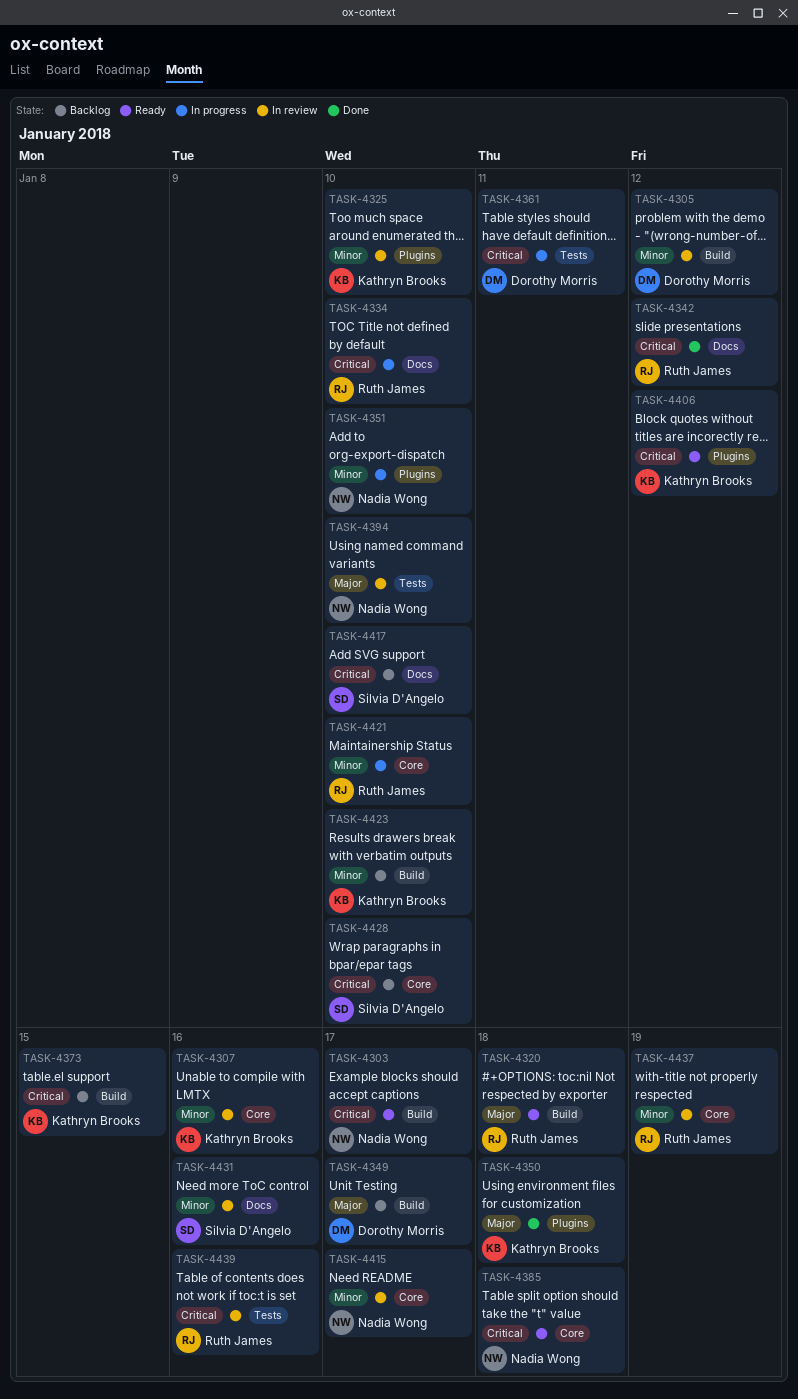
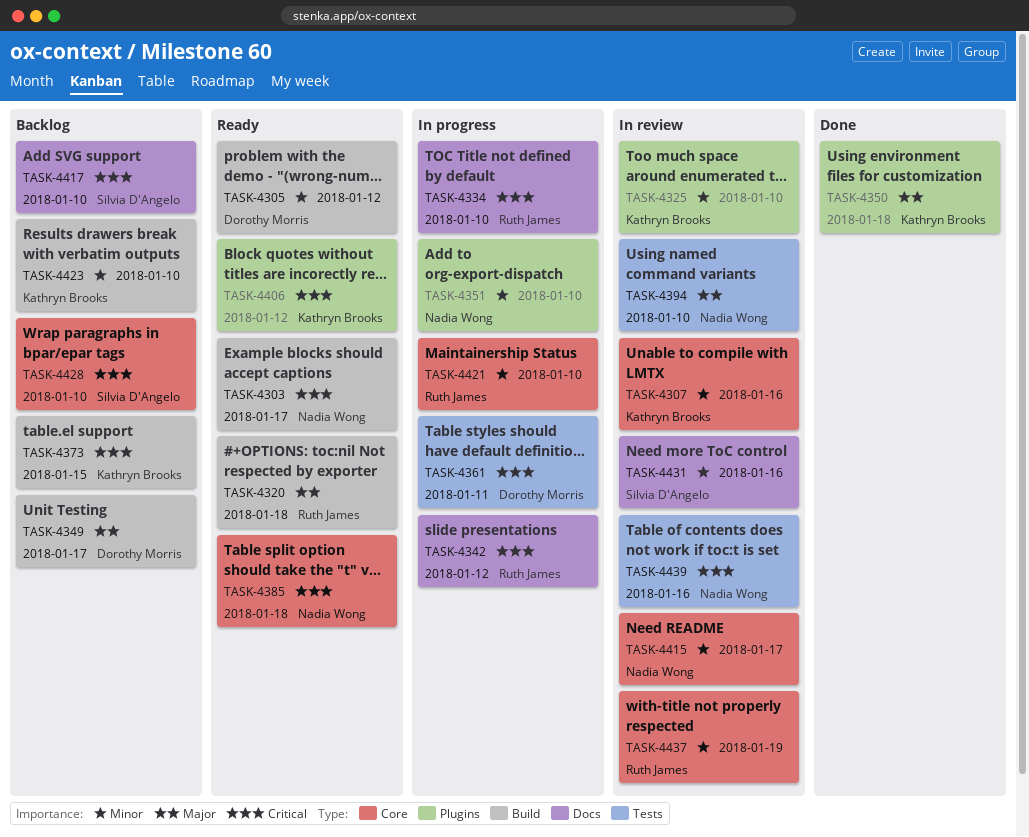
TASK-4305, status: In review -> Ready
TASK-4342, status: Done -> In progress
TASK-4439, owner: Ruth James -> Nadia Wong

